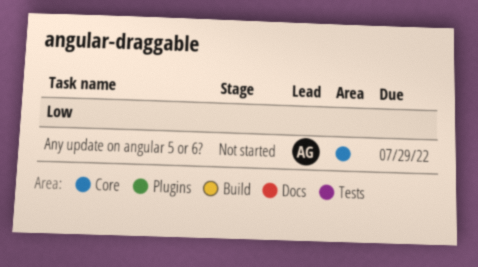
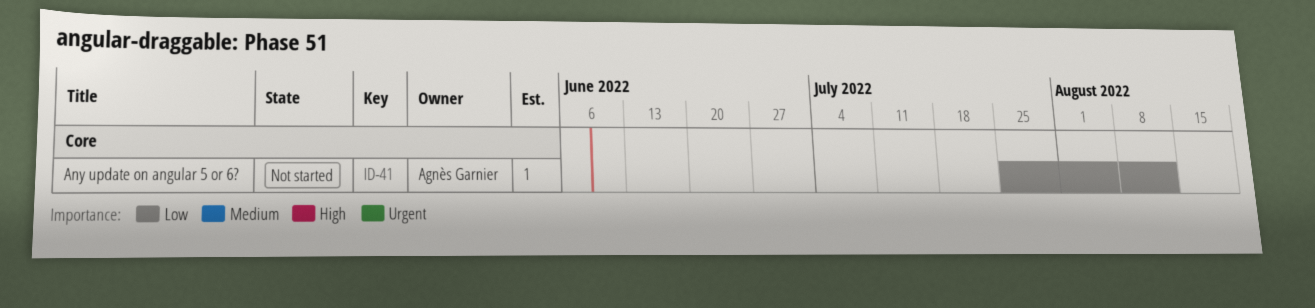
Any update on angular 5 or 6?, due: Jul 29 -> Aug 12

